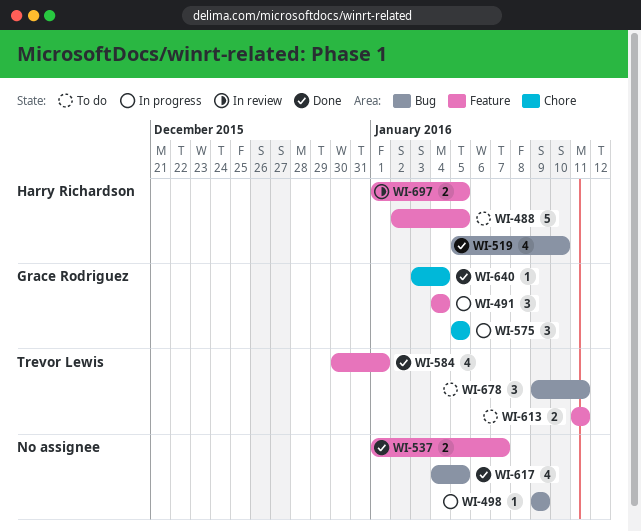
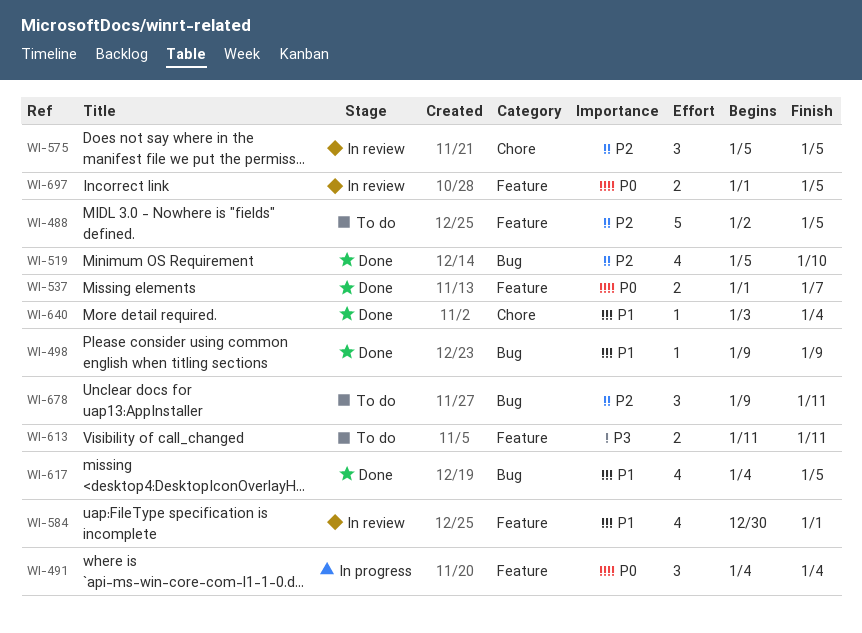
WI-498, status: In progress -> Done
WI-575, status: In progress -> In review
WI-584, status: Done -> In review

